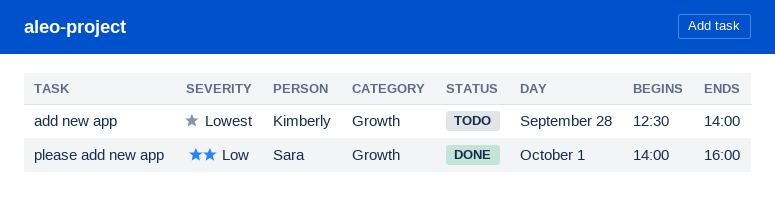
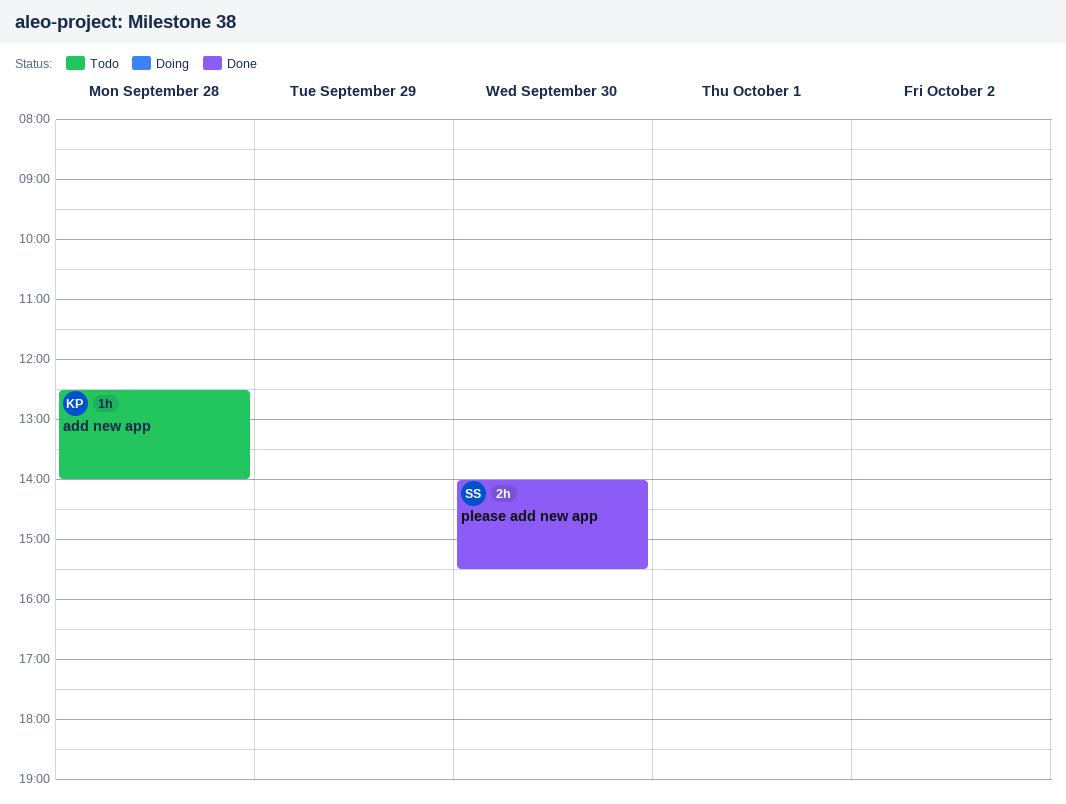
please add new app, day: Oct 1 -> Sep 30
please add new app, ends: 16:00 -> 15:30

